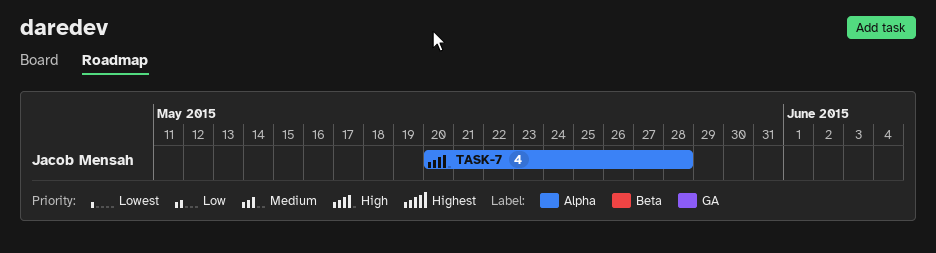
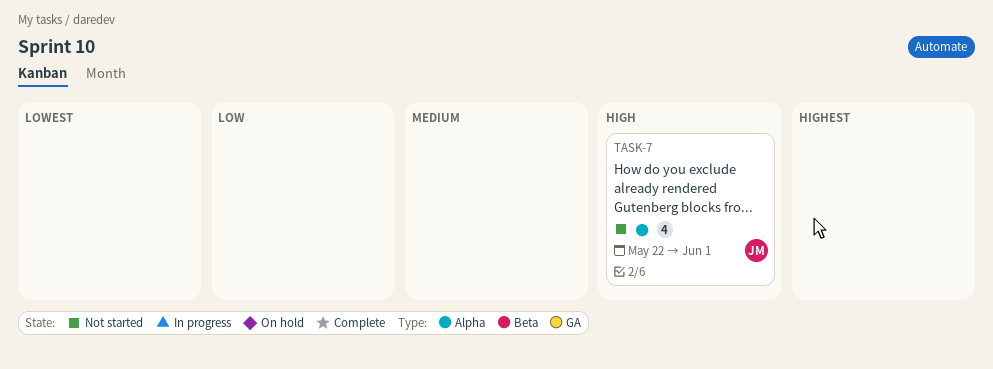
TASK-7, start: May 20 -> May 22
TASK-7, due: May 28 -> Jun 1

